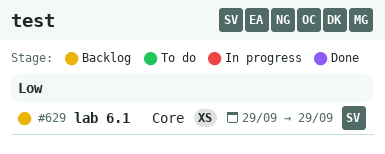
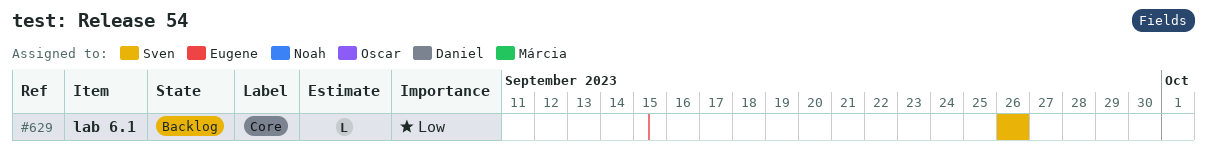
#629, estimate: XS -> L
#629, start: Sep 29 -> Sep 26
#629, due: Sep 29 -> Sep 26

